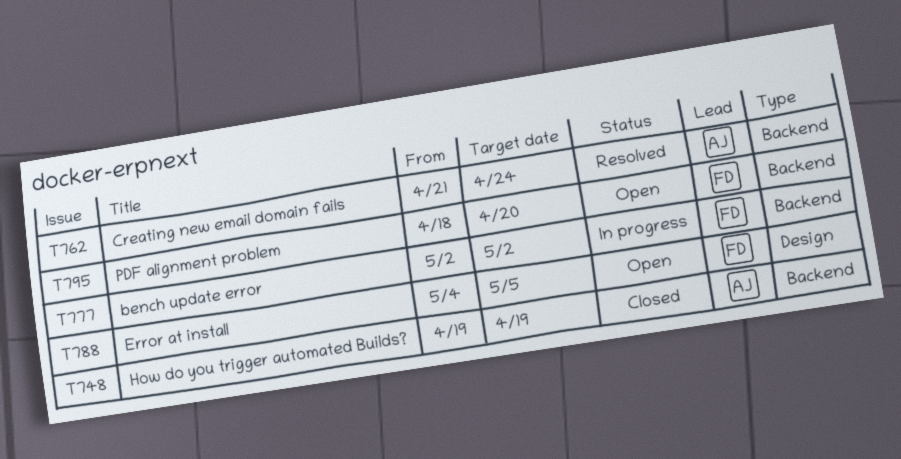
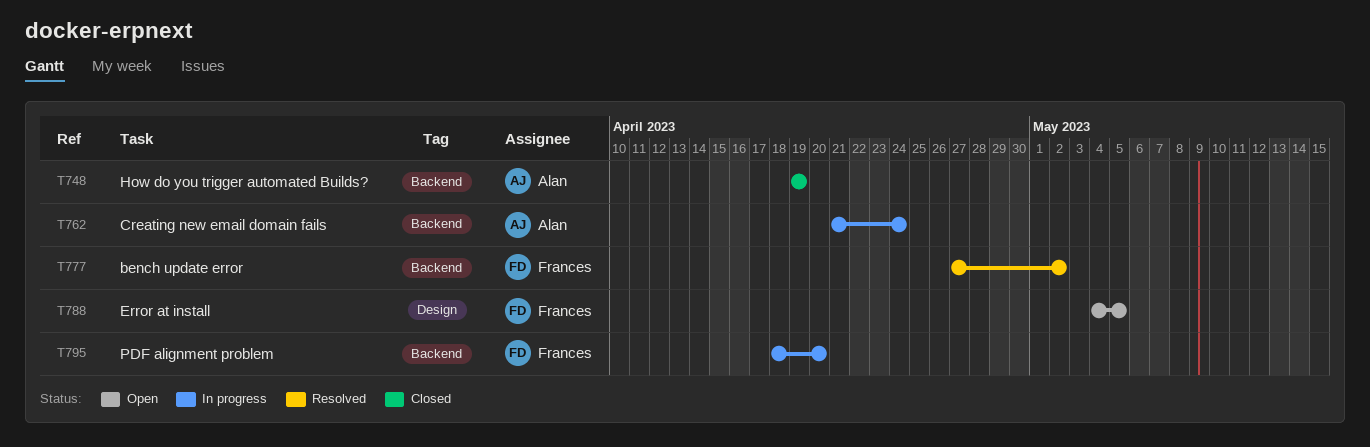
T762, status: Resolved -> In progress
T777, status: In progress -> Resolved
T777, start: May 2 -> Apr 27
T795, status: Open -> In progress

